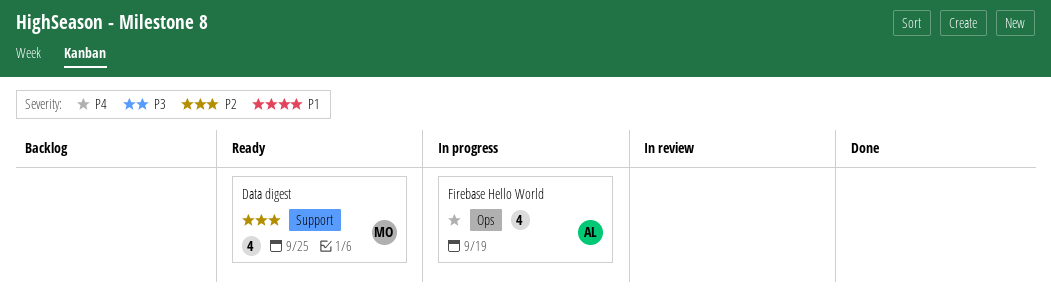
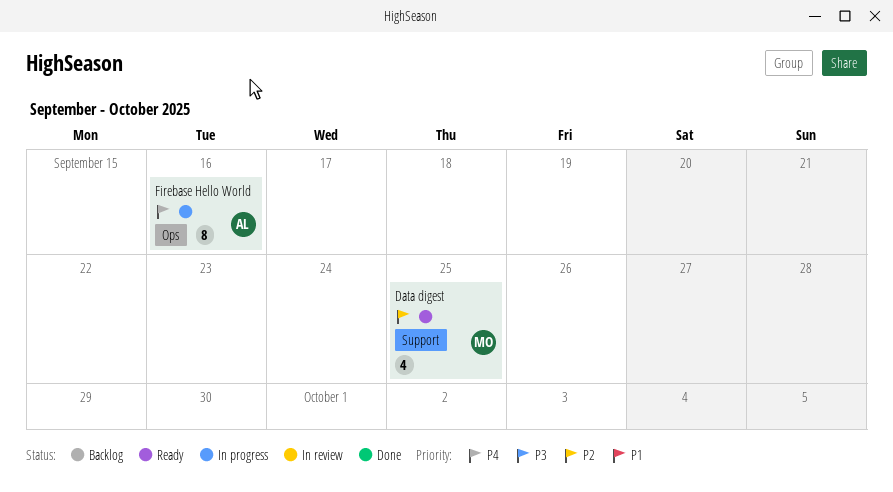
Firebase Hello World, estimate: 4 -> 8
Firebase Hello World, due: Sep 19 -> Sep 16

